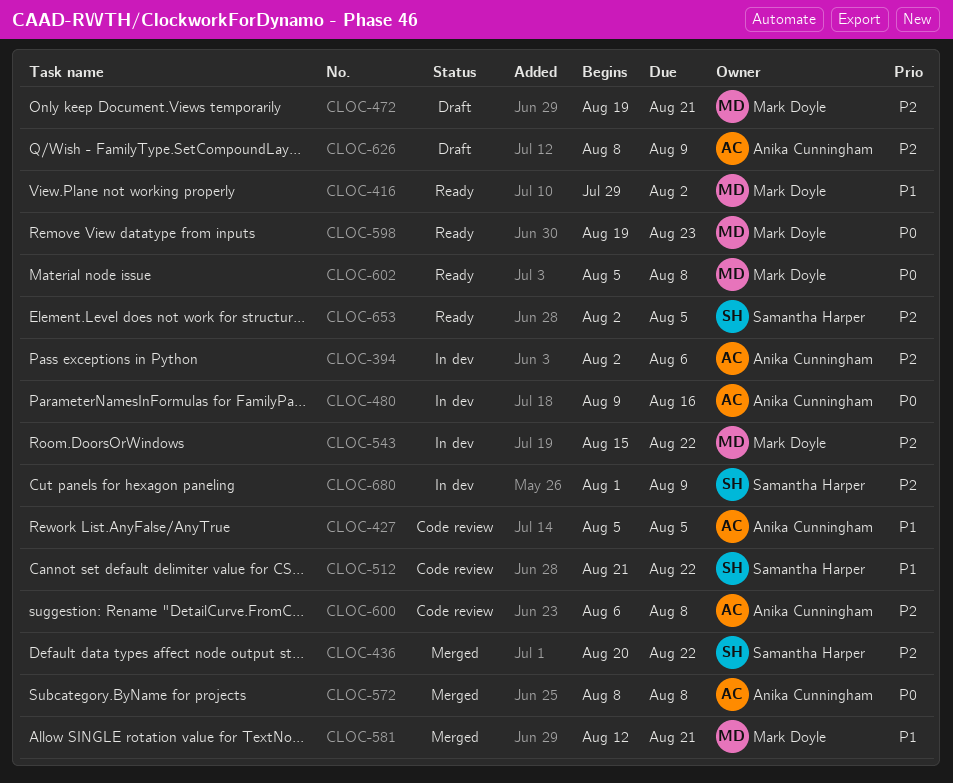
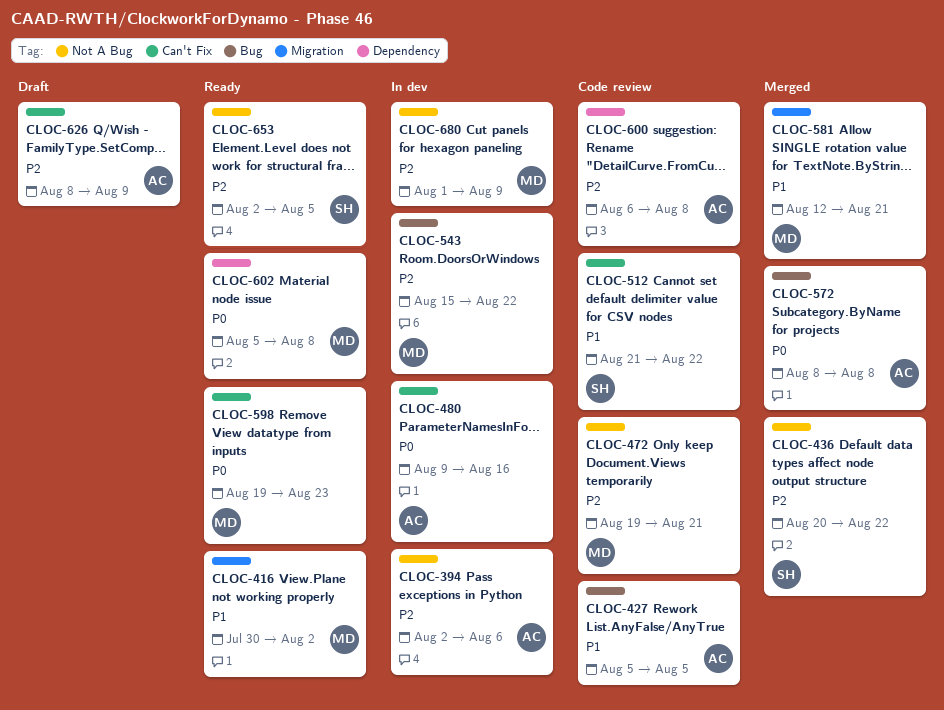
CLOC-416, start: Jul 29 -> Jul 30
CLOC-472, status: Draft -> Code review
CLOC-680, owner: Samantha Harper -> Mark Doyle

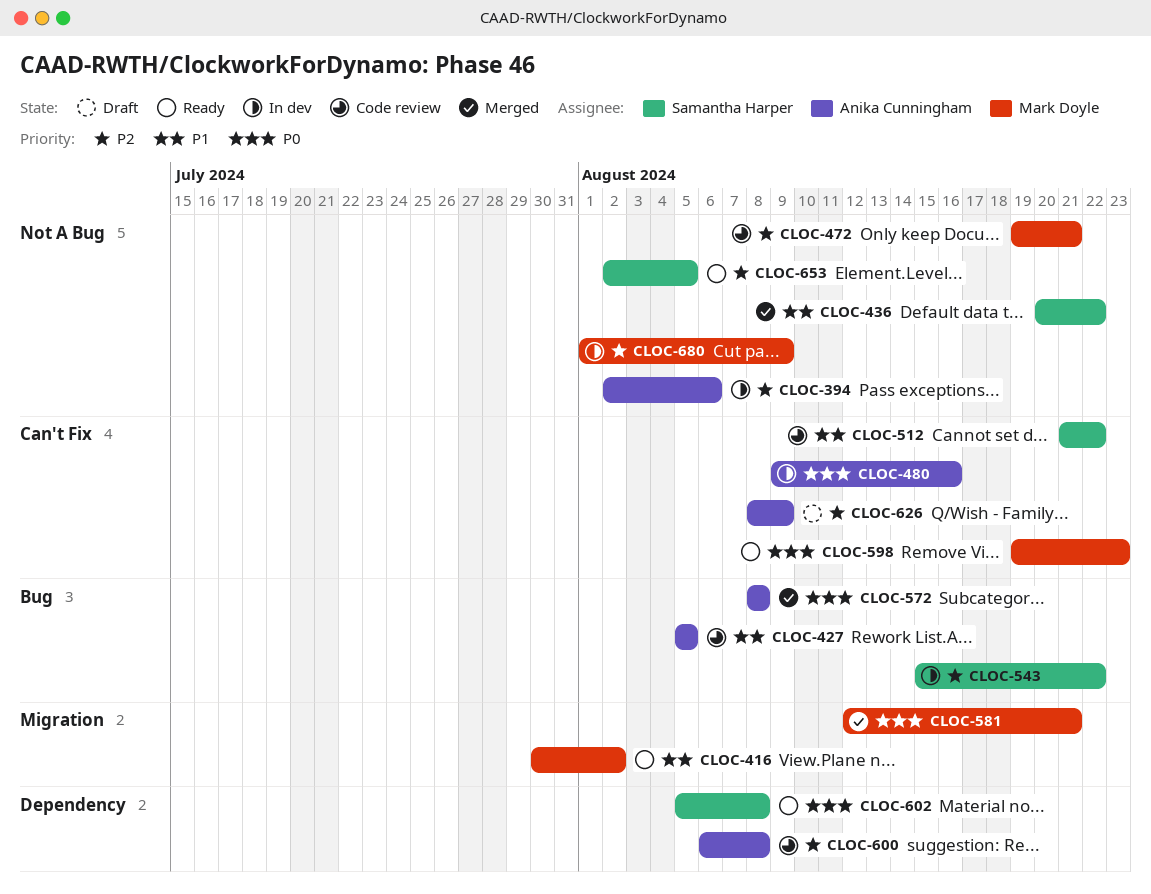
CLOC-436, priority: P2 -> P1
CLOC-543, owner: Mark Doyle -> Samantha Harper
CLOC-581, priority: P1 -> P0
CLOC-602, owner: Mark Doyle -> Samantha Harper

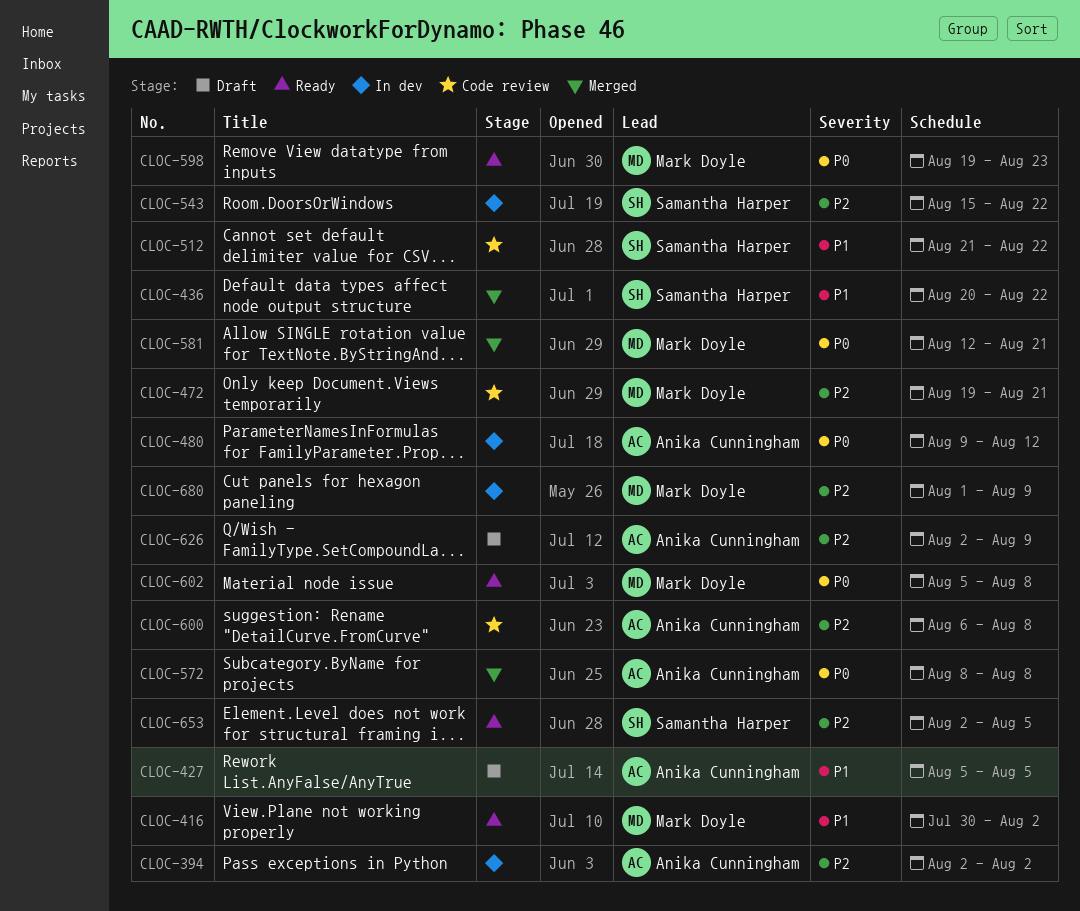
CLOC-394, due: Aug 6 -> Aug 2
CLOC-427, status: Code review -> Draft
CLOC-480, due: Aug 16 -> Aug 12
CLOC-602, owner: Samantha Harper -> Mark Doyle
CLOC-626, start: Aug 8 -> Aug 2

